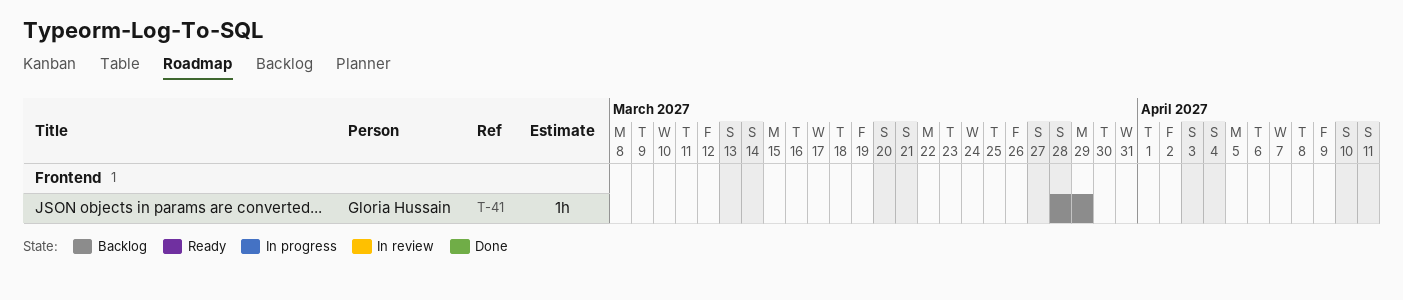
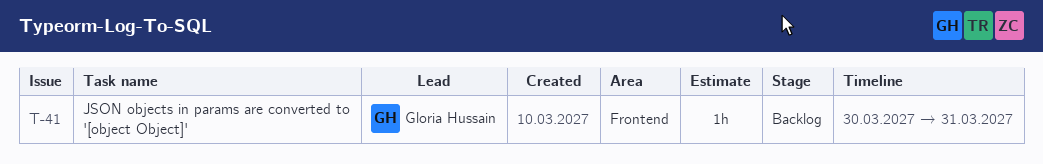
T-41, start: Mar 28 -> Mar 30
T-41, due: Mar 29 -> Mar 31

